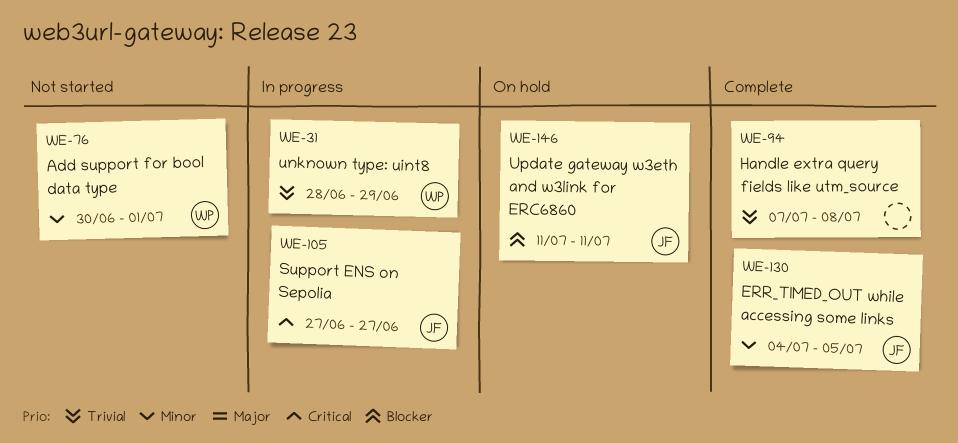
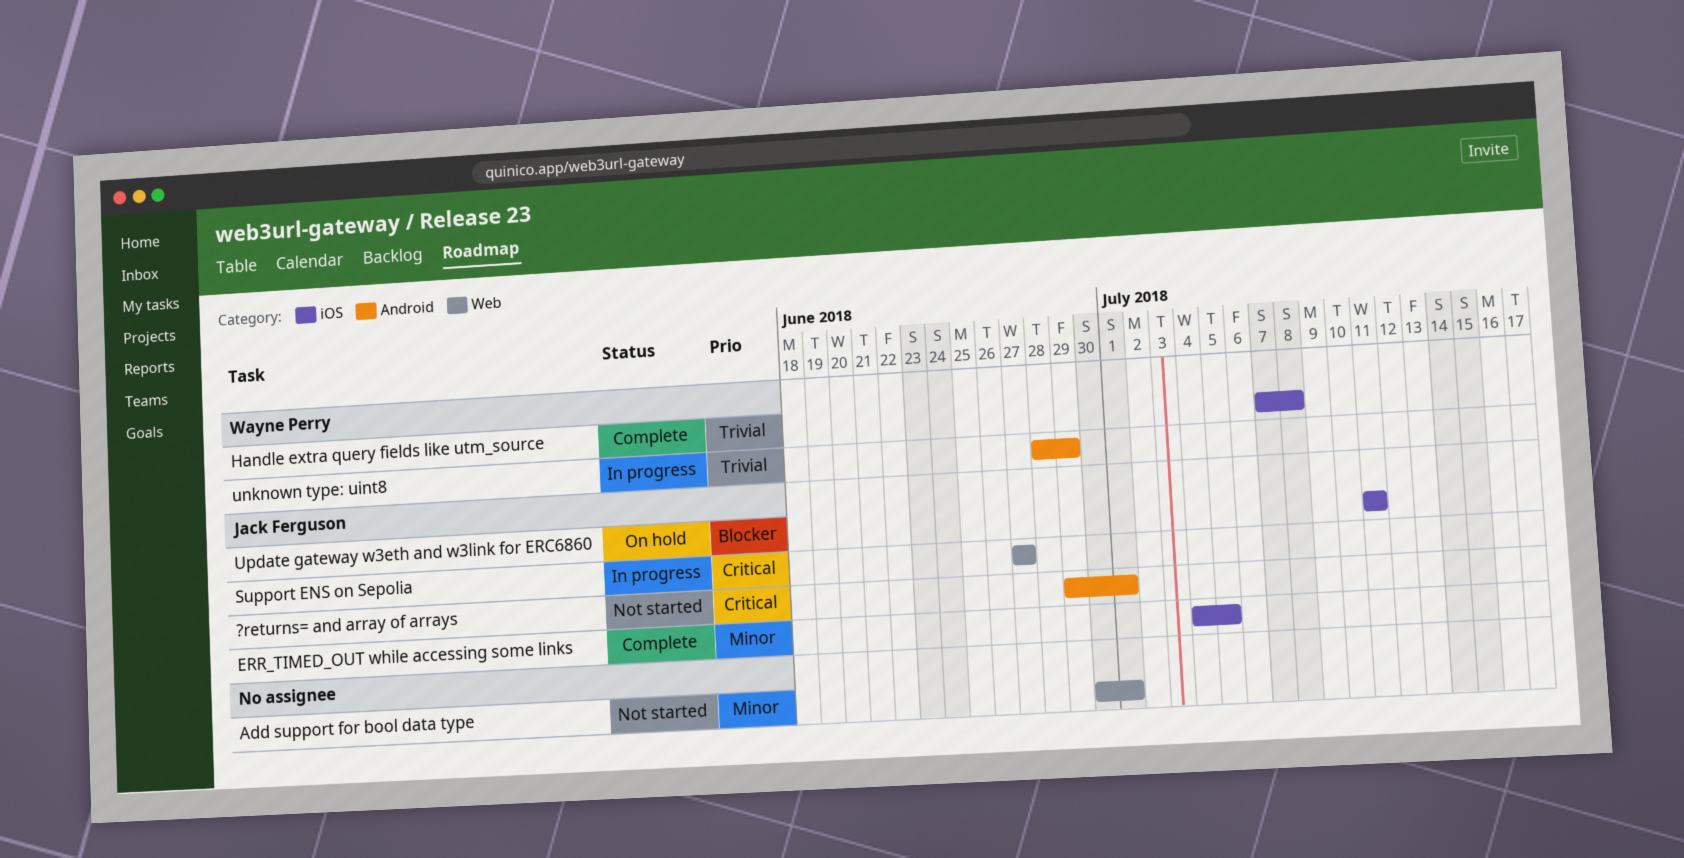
?returns= and array of arrays: none -> present
Add support for bool data type, owner: Wayne Perry -> none
Handle extra query fields like utm_source, owner: none -> Wayne Perry

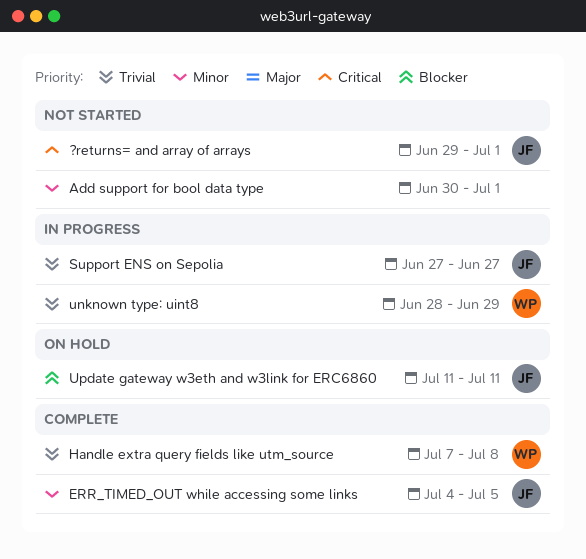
Support ENS on Sepolia, priority: Critical -> Trivial

